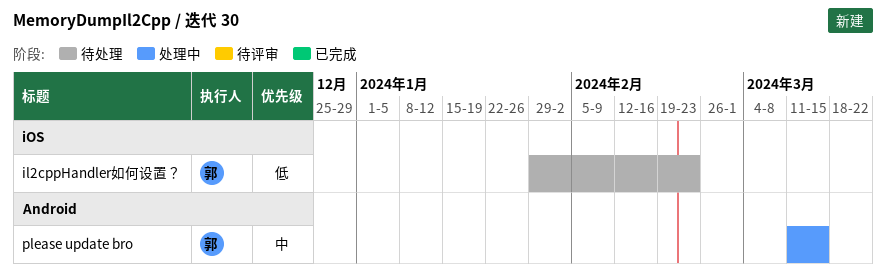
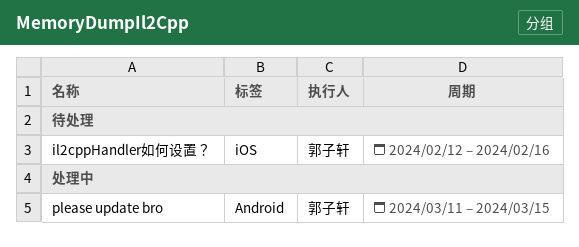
il2cppHandler如何设置？, start: Jan 29 -> Feb 12
il2cppHandler如何设置？, due: Feb 23 -> Feb 16

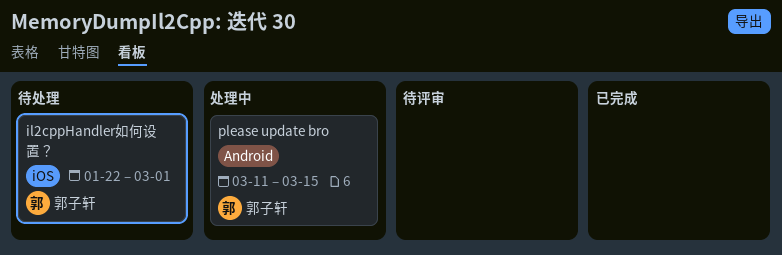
il2cppHandler如何设置？, start: Feb 12 -> Jan 22
il2cppHandler如何设置？, due: Feb 16 -> Mar 1

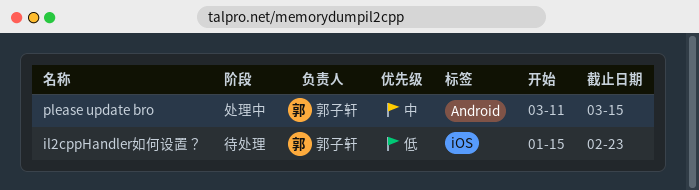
il2cppHandler如何设置？, start: Jan 22 -> Jan 15
il2cppHandler如何设置？, due: Mar 1 -> Feb 23

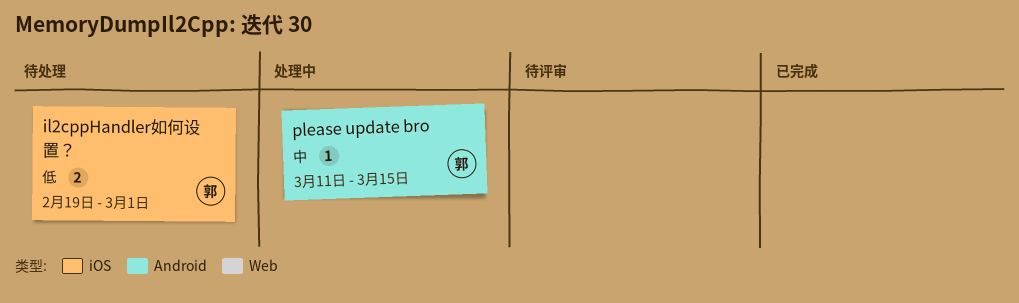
il2cppHandler如何设置？, start: Jan 15 -> Feb 19
il2cppHandler如何设置？, due: Feb 23 -> Mar 1

